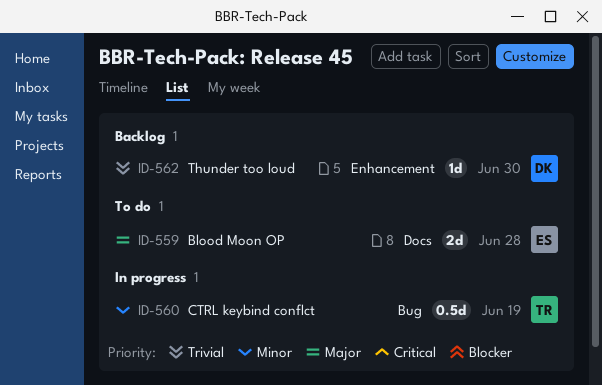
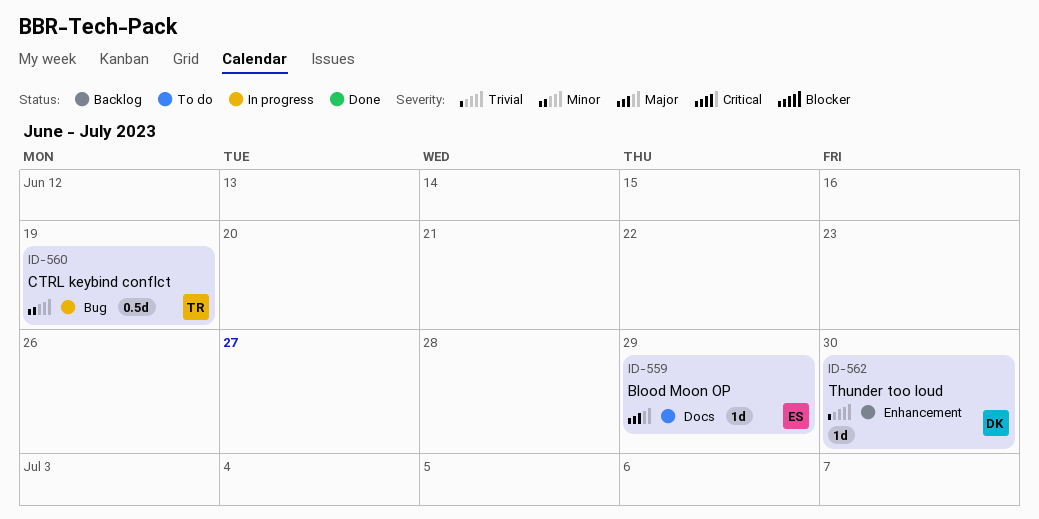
ID-559, estimate: 2d -> 1d
ID-559, due: Jun 28 -> Jun 29

